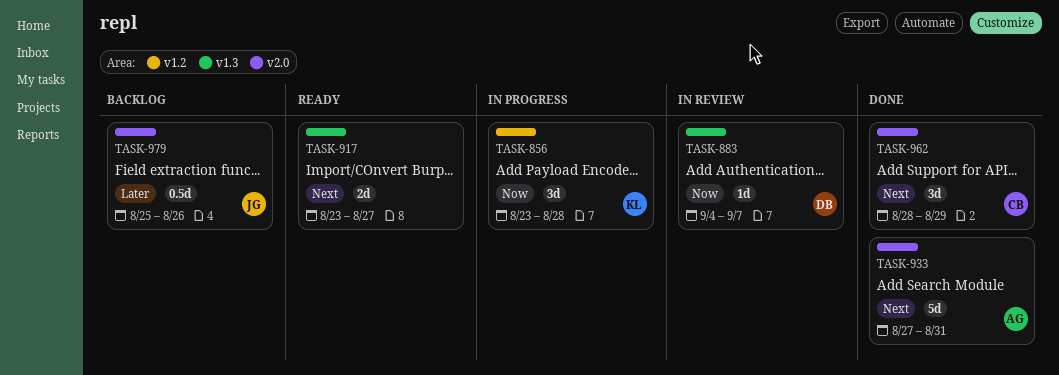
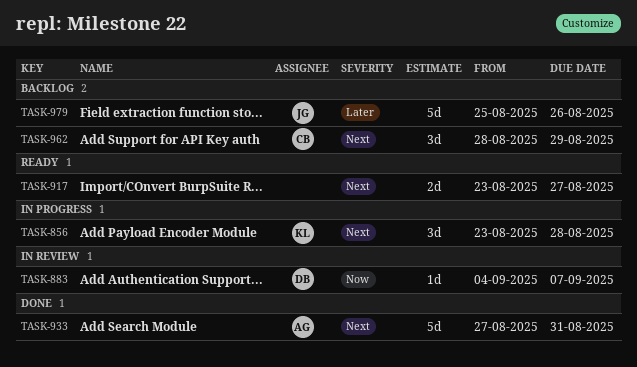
TASK-856, priority: Now -> Next
TASK-962, status: Done -> Backlog
TASK-979, estimate: 0.5d -> 5d

